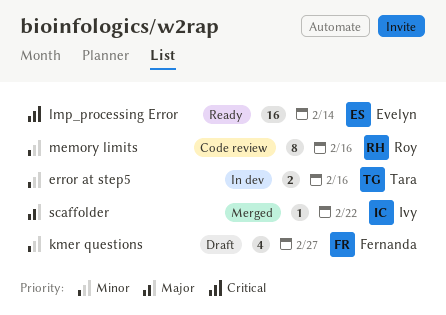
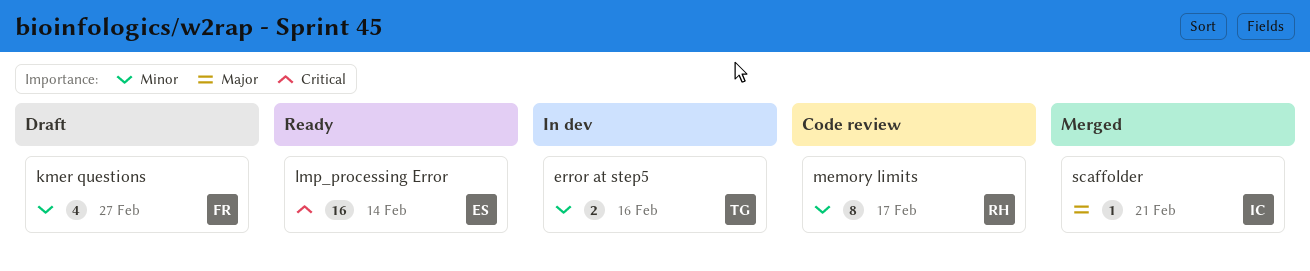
memory limits, due: Feb 16 -> Feb 17
scaffolder, due: Feb 22 -> Feb 21

